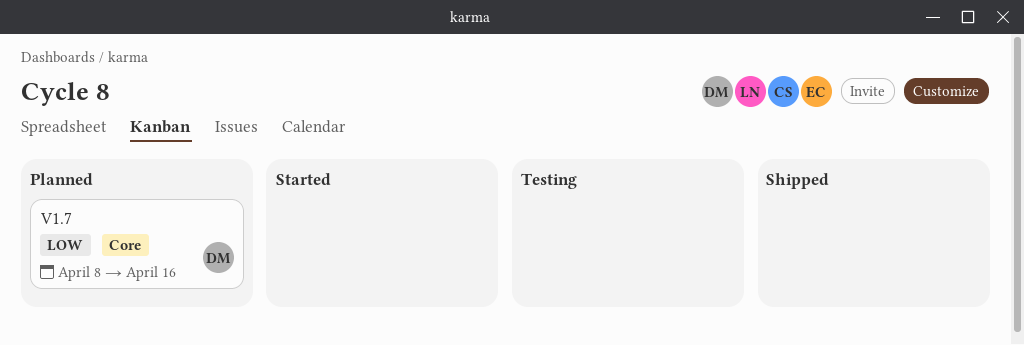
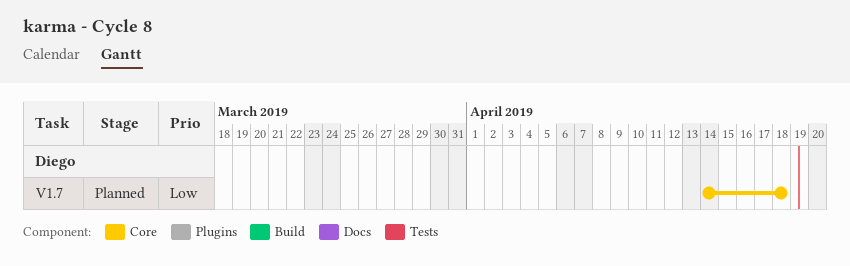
V1.7, start: Apr 8 -> Apr 14
V1.7, due: Apr 16 -> Apr 18

